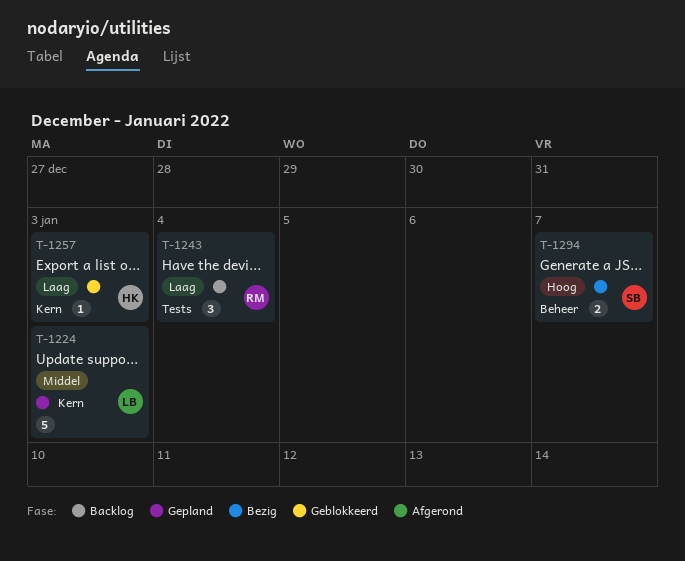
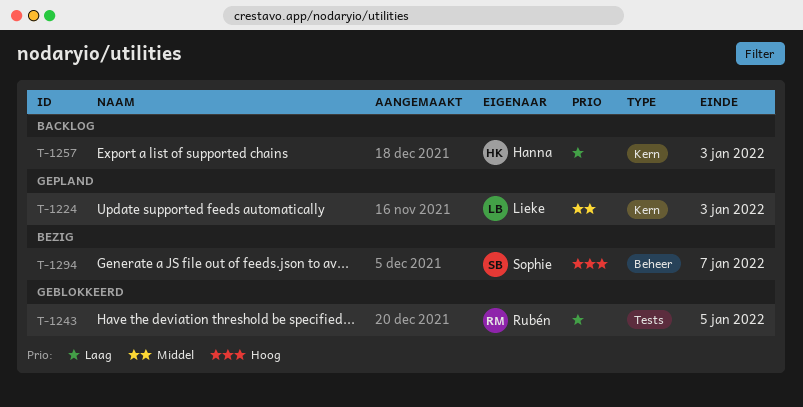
T-1243, status: Backlog -> Geblokkeerd
T-1243, due: Jan 4 -> Jan 5
T-1257, status: Geblokkeerd -> Backlog

